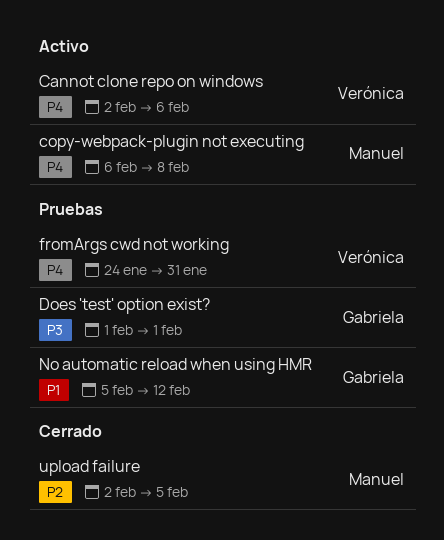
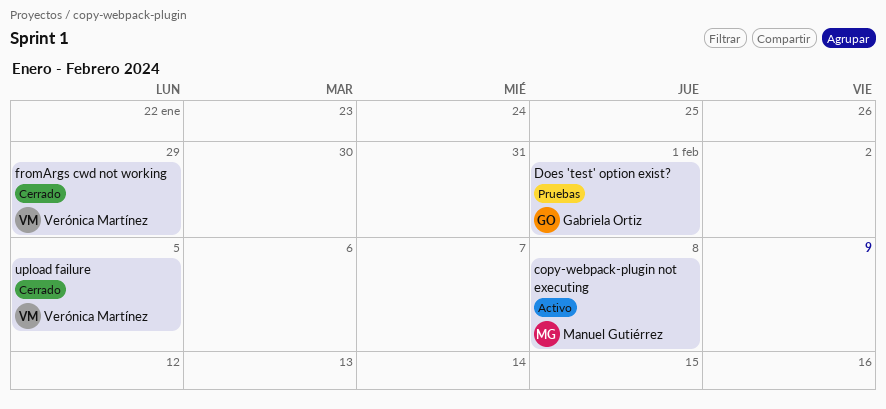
Cannot clone repo on windows: present -> none
fromArgs cwd not working, status: Pruebas -> Cerrado
fromArgs cwd not working, due: Jan 31 -> Jan 29
No automatic reload when using HMR: present -> none
upload failure, owner: Manuel Gutiérrez -> Verónica Martínez

